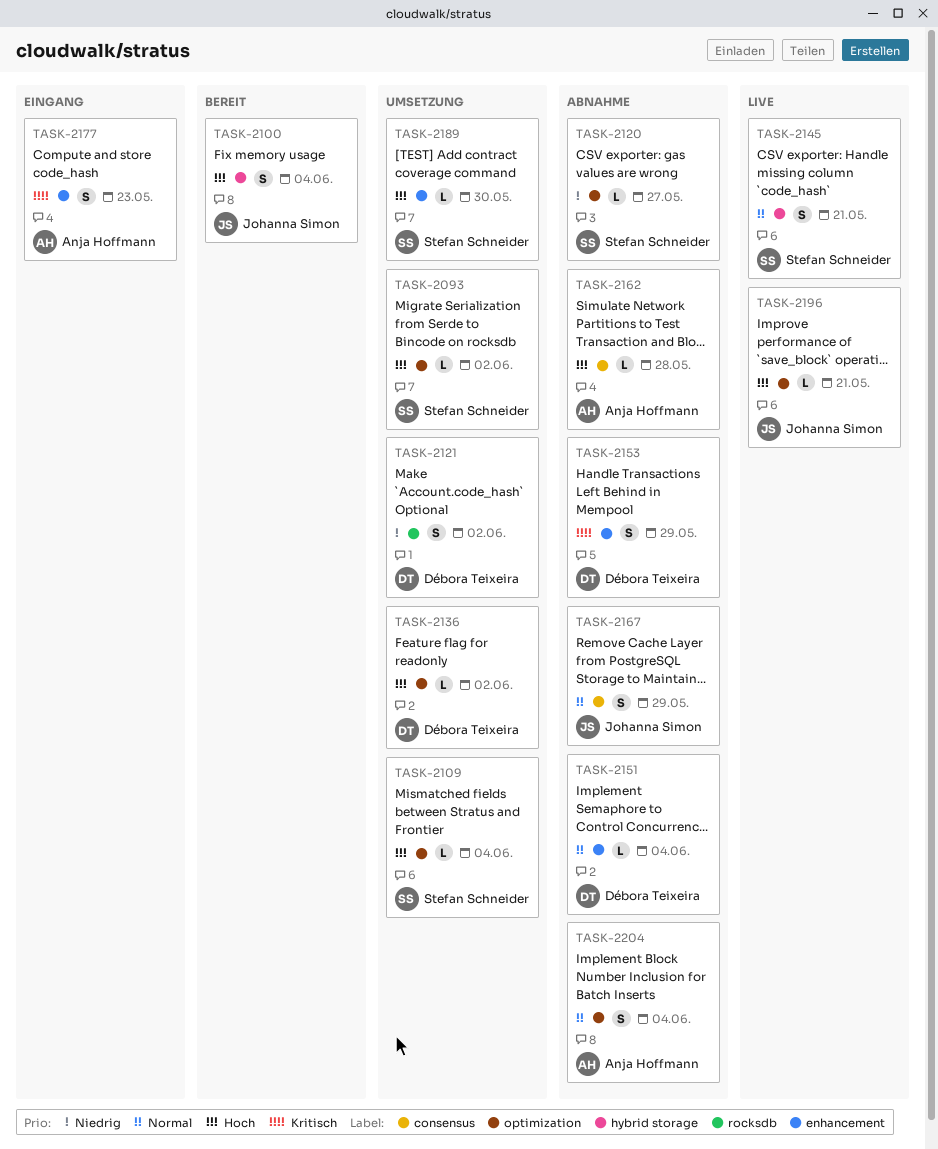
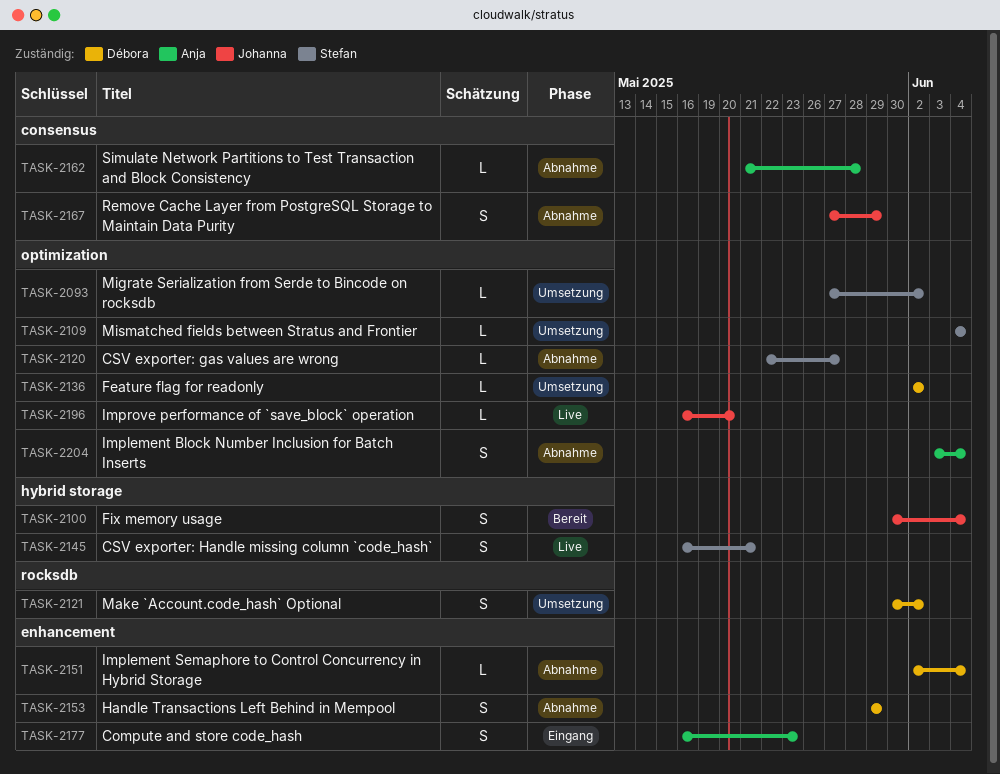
TASK-2189: present -> none
TASK-2196, due: May 21 -> May 20

